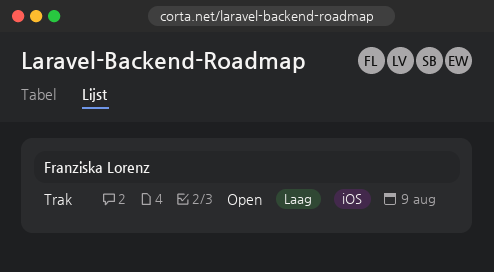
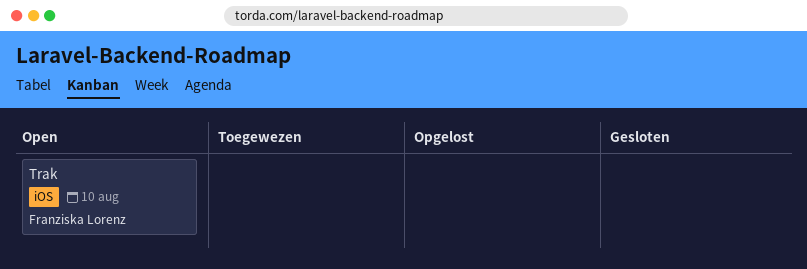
Trak, due: Aug 9 -> Aug 10

